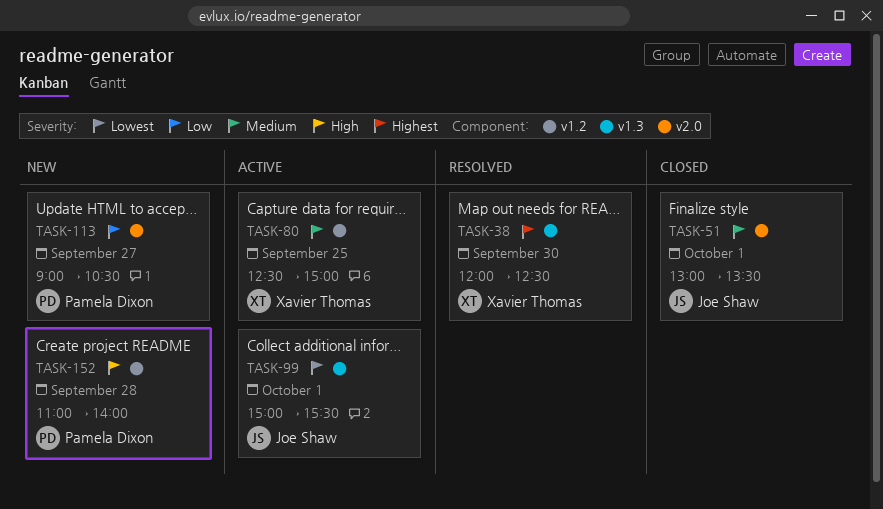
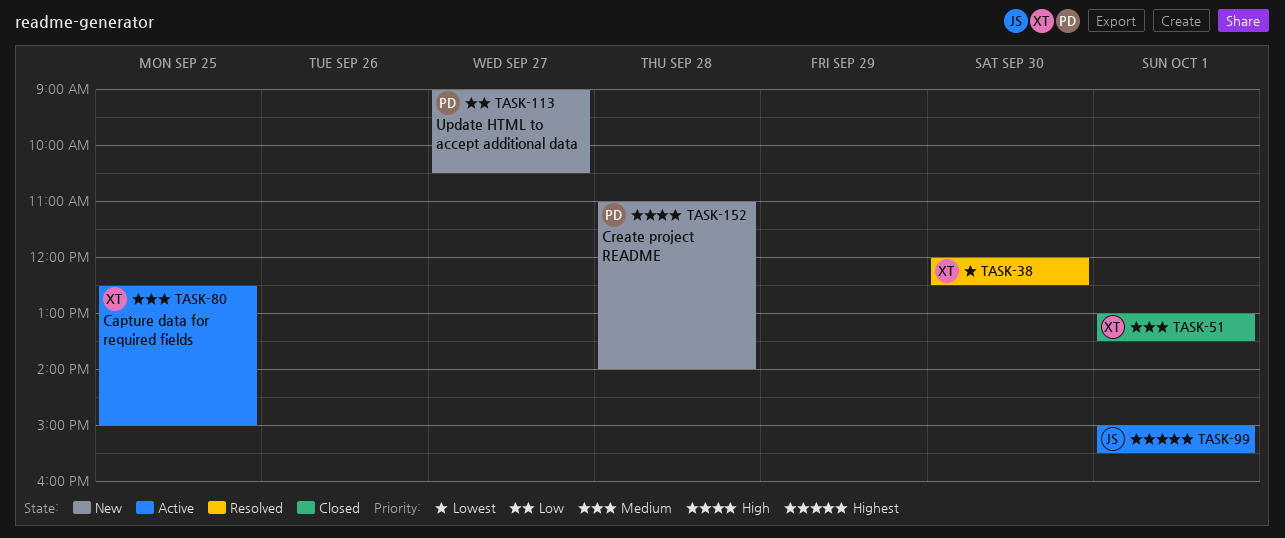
TASK-38, priority: Highest -> Lowest
TASK-51, owner: Joe Shaw -> Xavier Thomas
TASK-99, priority: Lowest -> Highest

